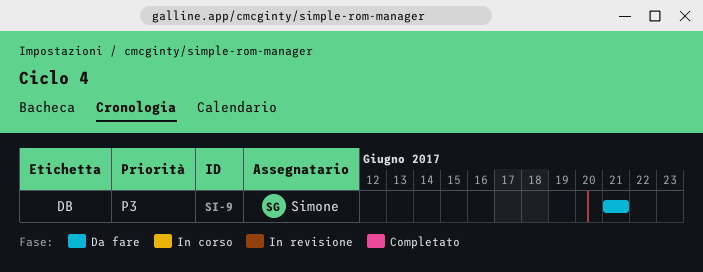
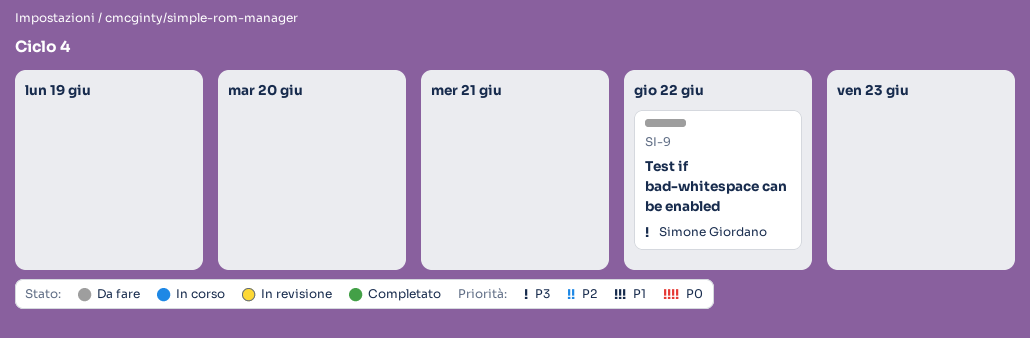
SI-9, due: Jun 21 -> Jun 22

